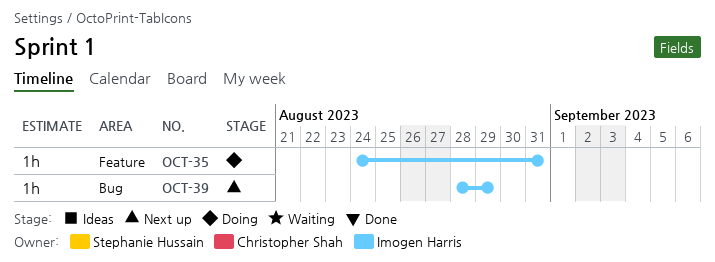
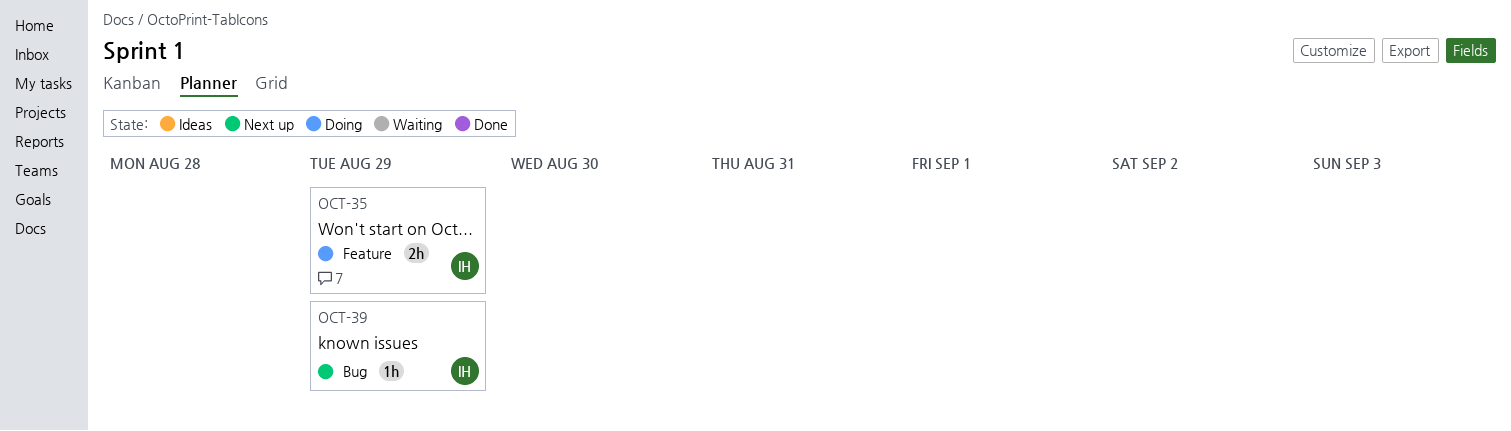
OCT-35, estimate: 1h -> 2h
OCT-35, due: Aug 31 -> Aug 29

